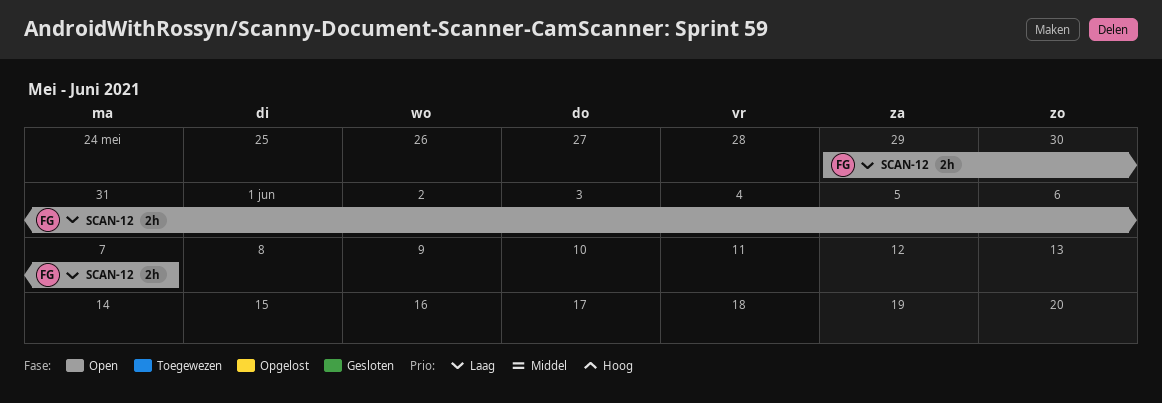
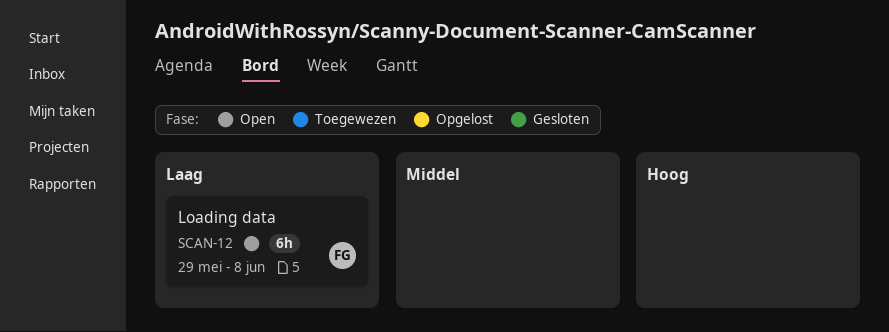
SCAN-12, estimate: 2h -> 6h
SCAN-12, due: Jun 7 -> Jun 8

